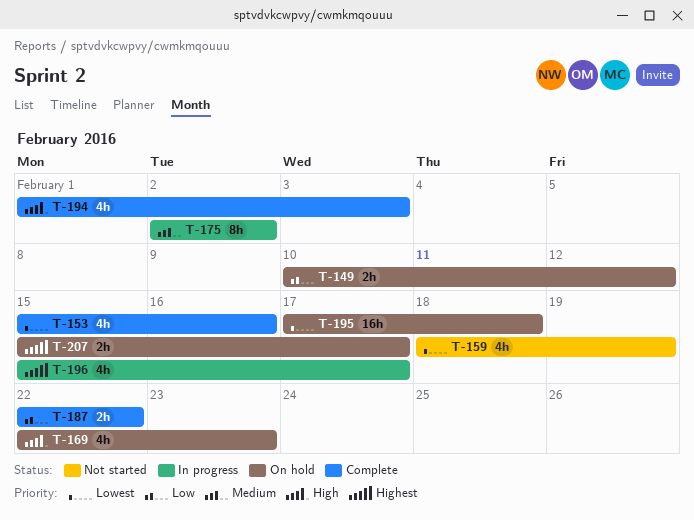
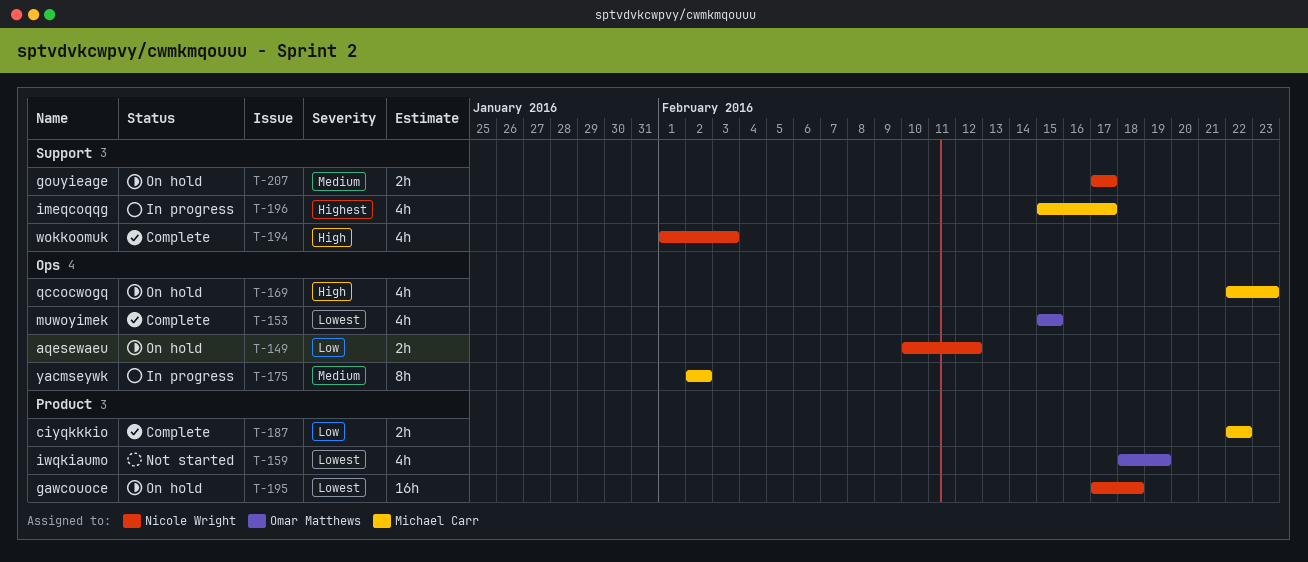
T-153, due: Feb 16 -> Feb 15
T-207, priority: Highest -> Medium
T-207, start: Feb 15 -> Feb 17

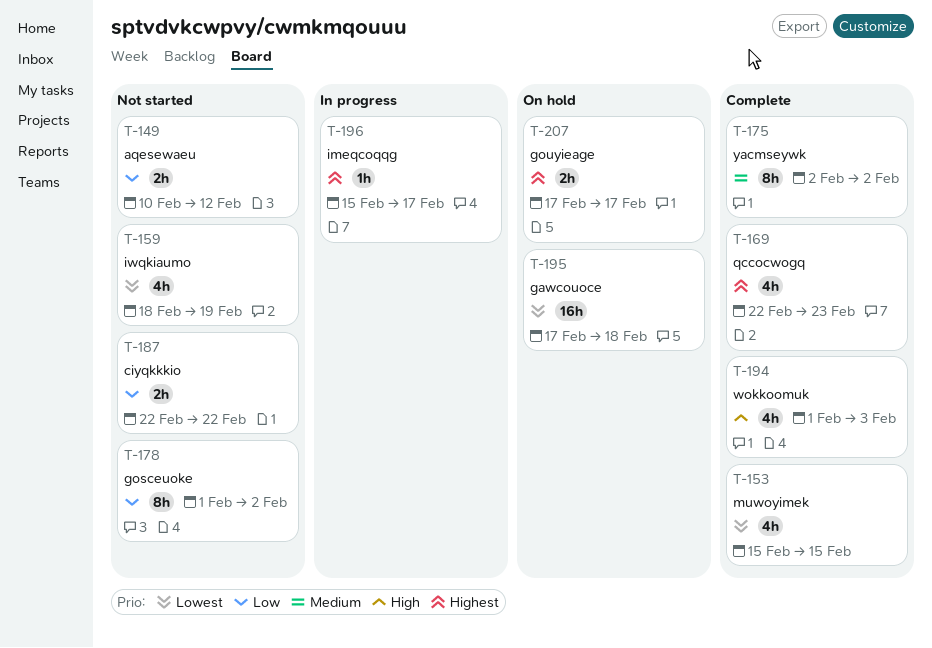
T-149, status: On hold -> Not started
T-169, status: On hold -> Complete
T-169, priority: High -> Highest
T-175, status: In progress -> Complete
T-178: none -> present
T-187, status: Complete -> Not started
T-196, estimate: 4h -> 1h
T-207, priority: Medium -> Highest

